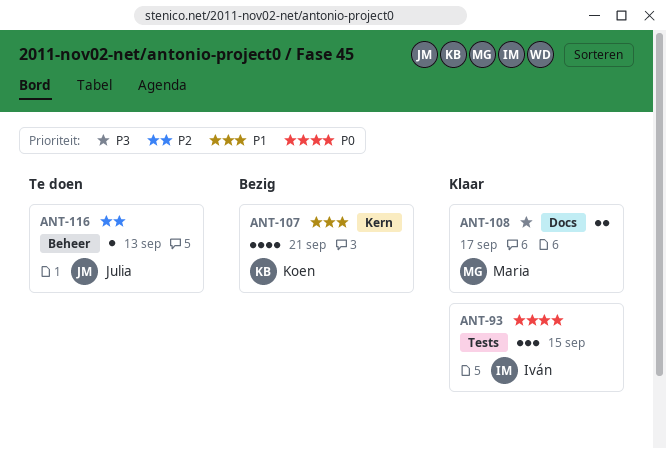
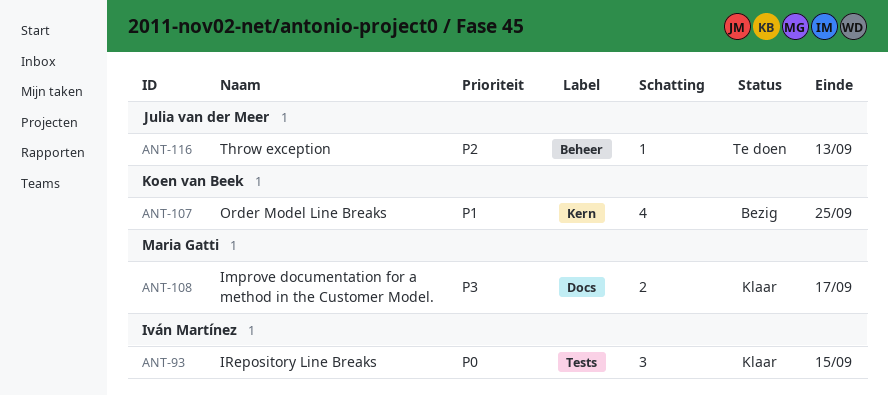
ANT-107, due: Sep 21 -> Sep 25

